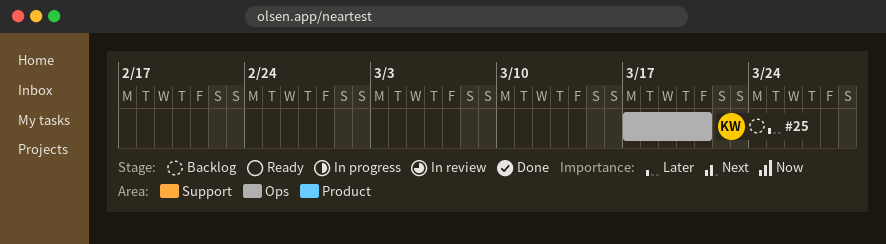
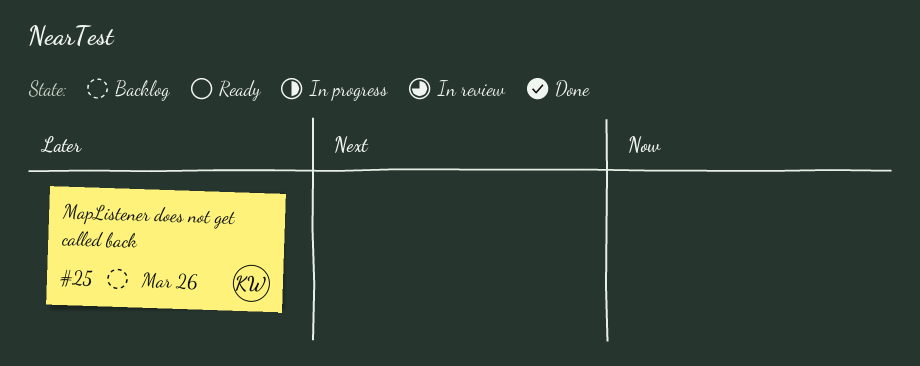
#25, due: Mar 21 -> Mar 26

